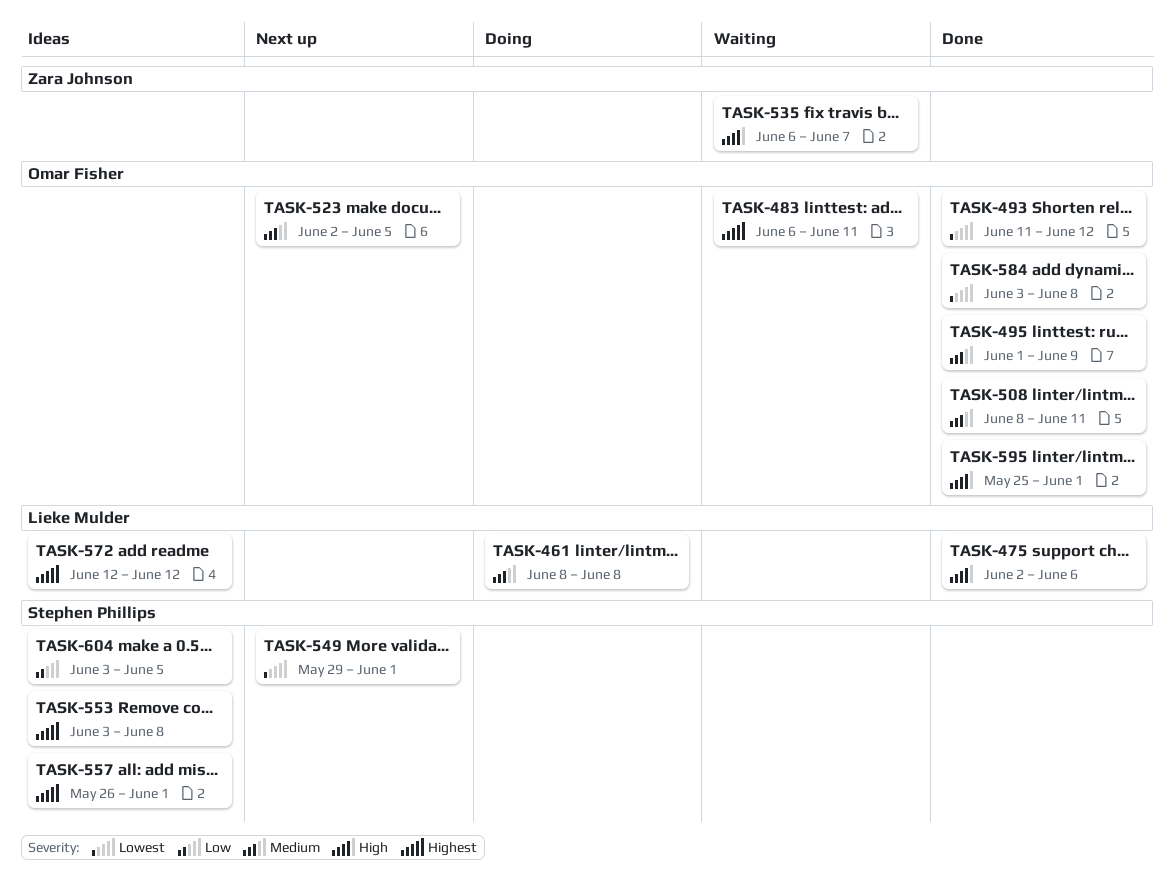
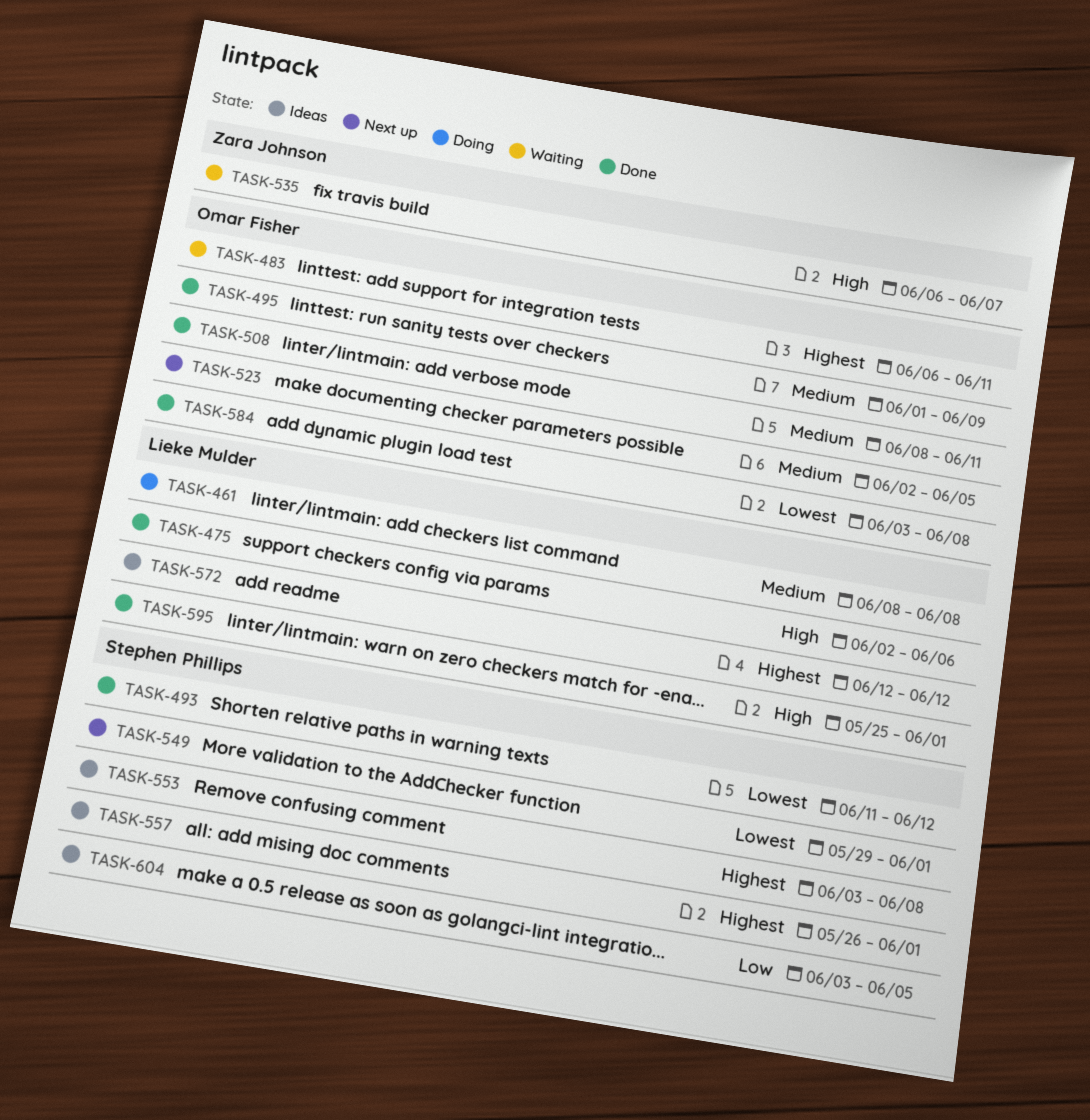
TASK-493, owner: Omar Fisher -> Stephen Phillips
TASK-595, owner: Omar Fisher -> Lieke Mulder

